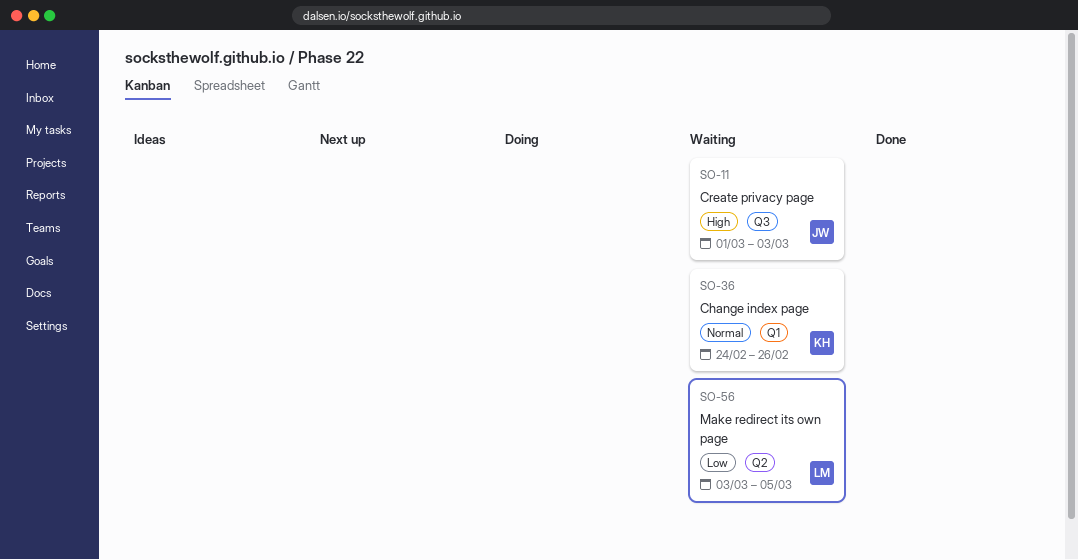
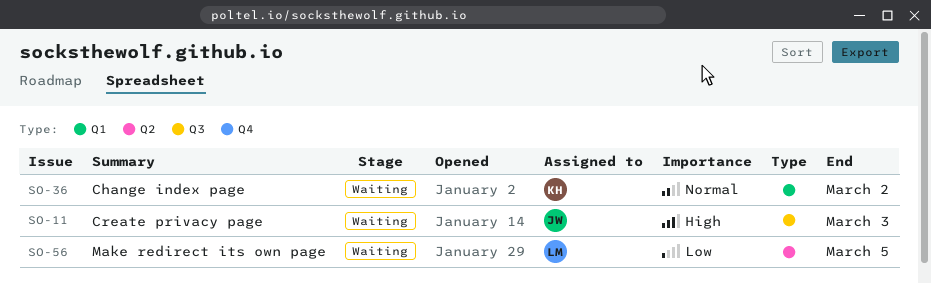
SO-36, due: Feb 26 -> Mar 2

